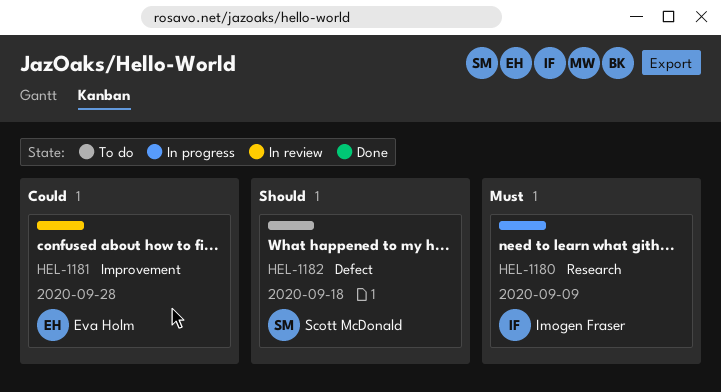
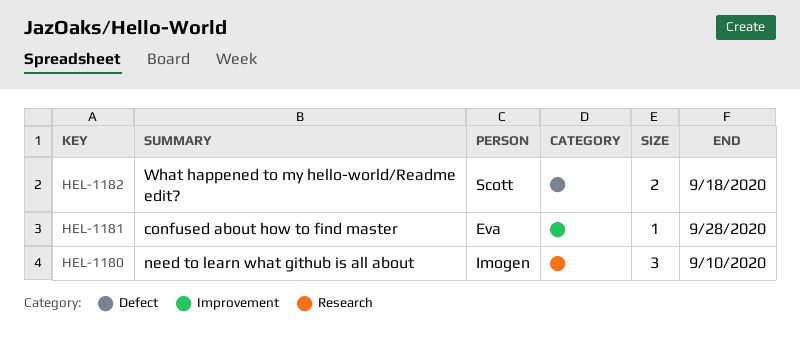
HEL-1180, due: Sep 9 -> Sep 10

